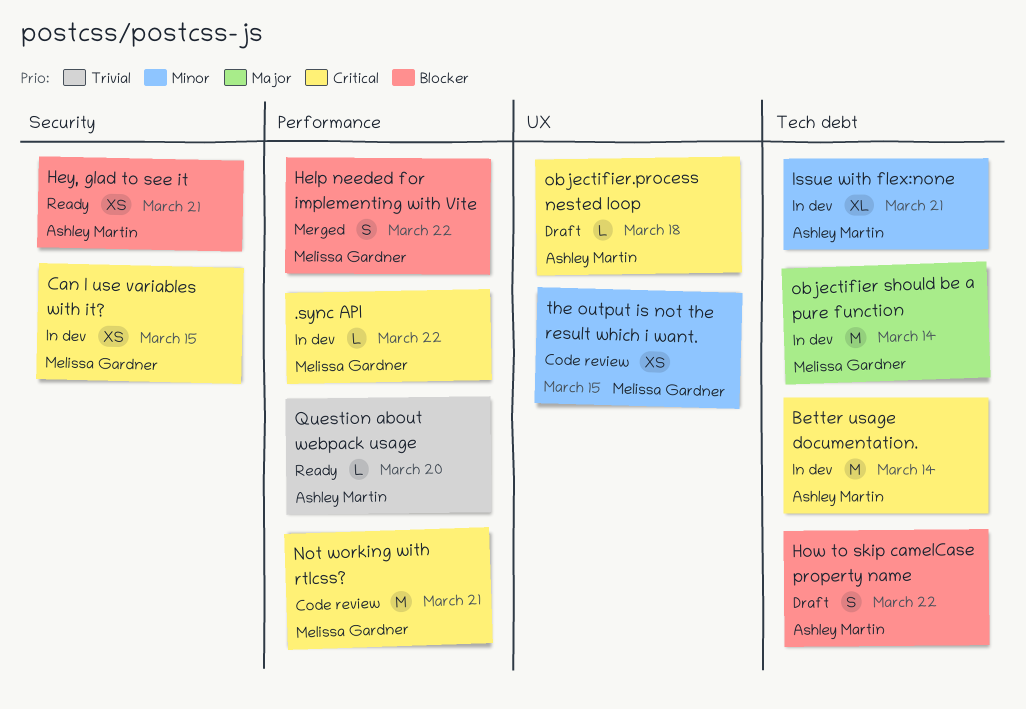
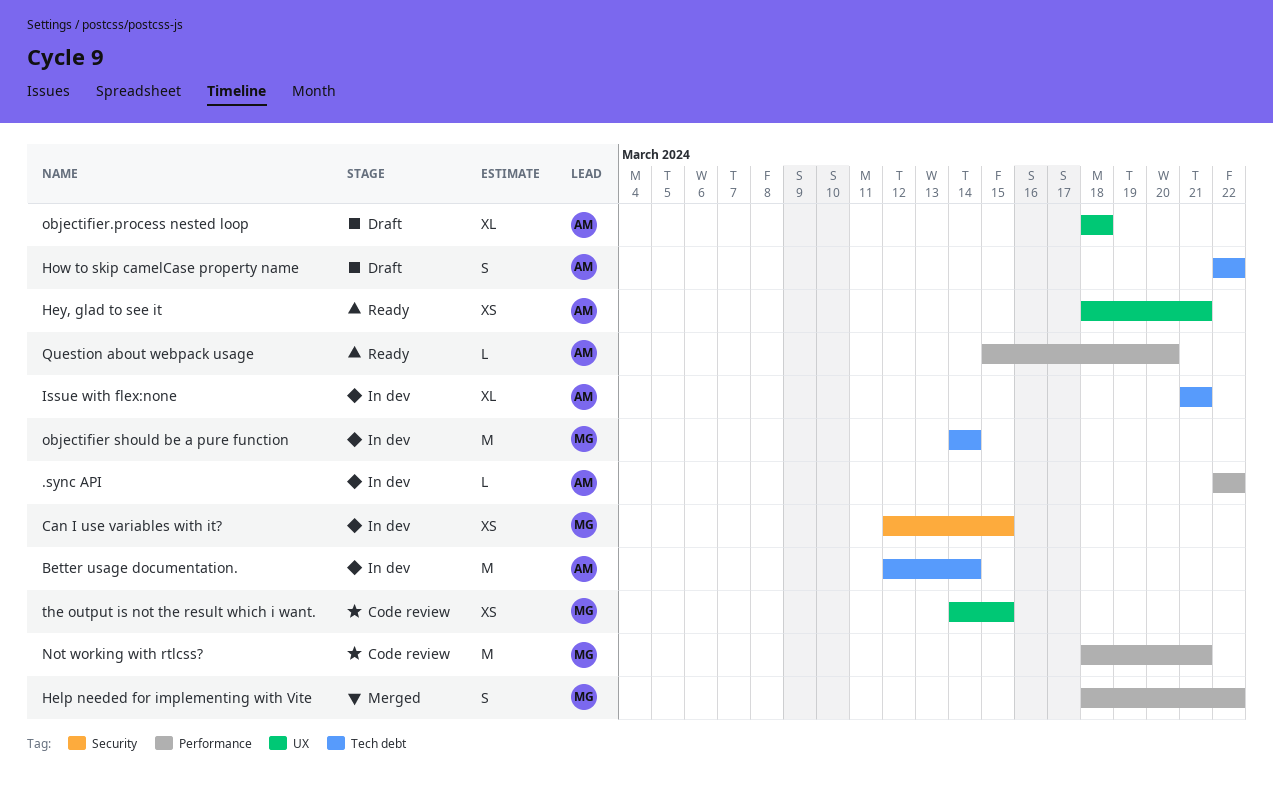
.sync API, owner: Melissa Gardner -> Ashley Martin
Hey, glad to see it, label: Security -> UX
objectifier.process nested loop, estimate: L -> XL

